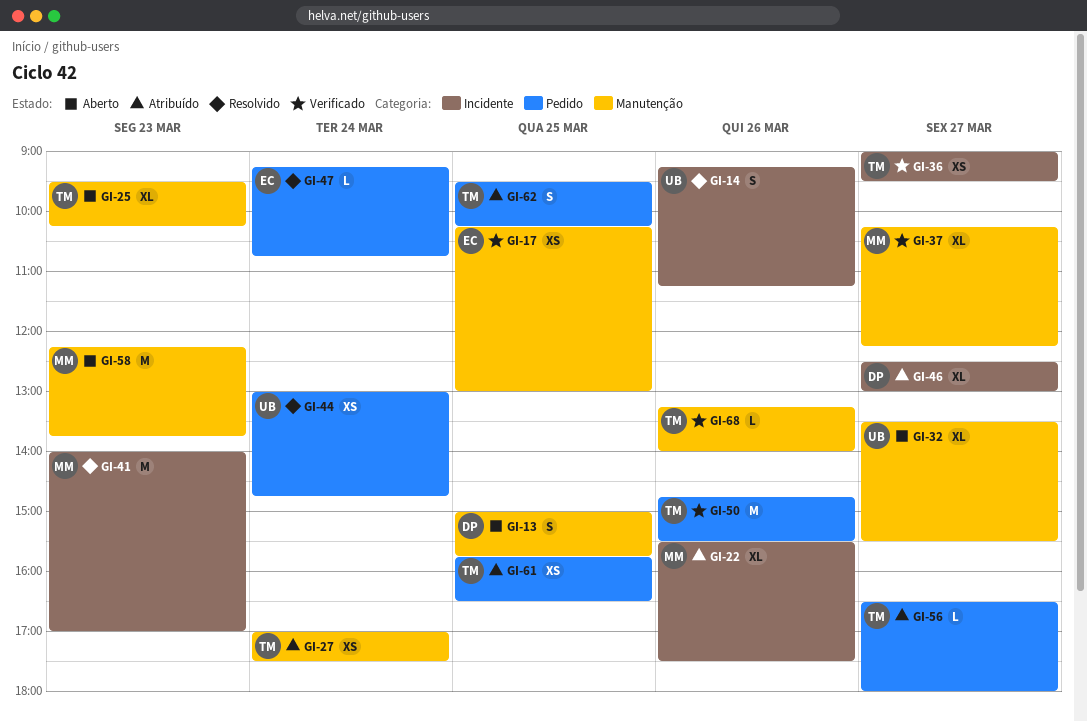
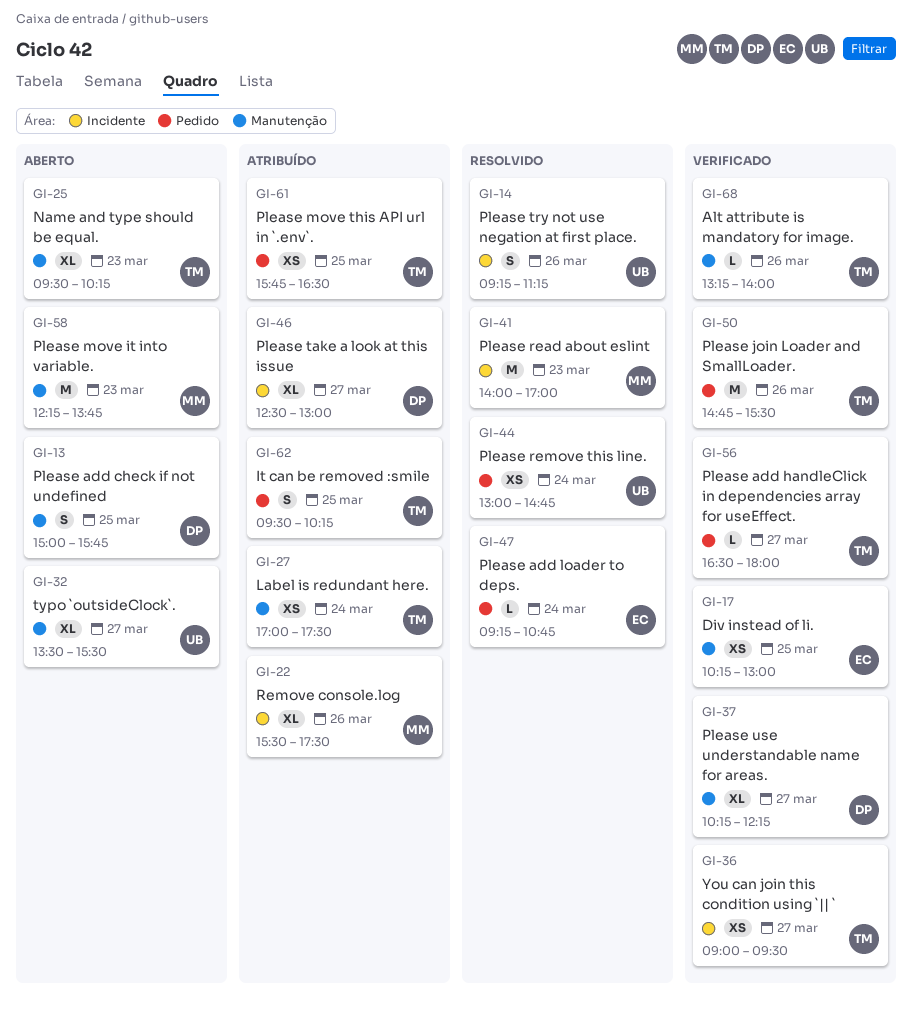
GI-37, owner: MM -> DP
GI-56, status: Atribuído -> Verificado

